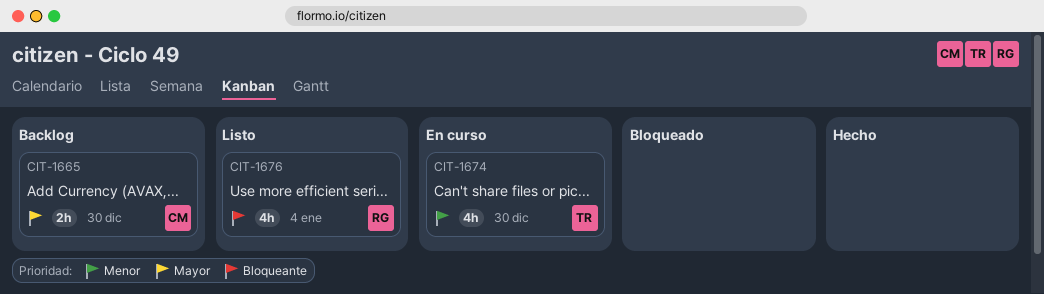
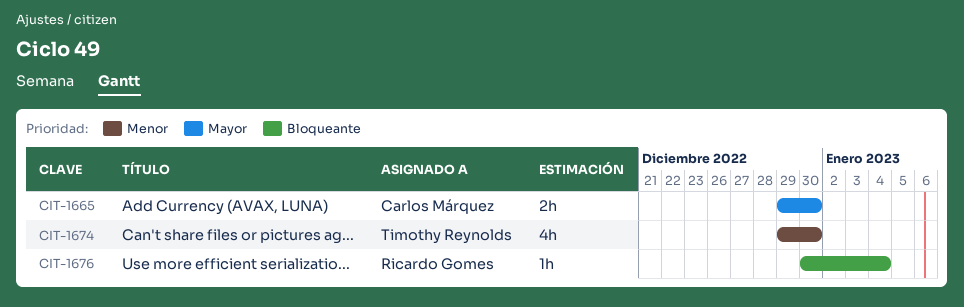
CIT-1676, estimate: 4h -> 1h

